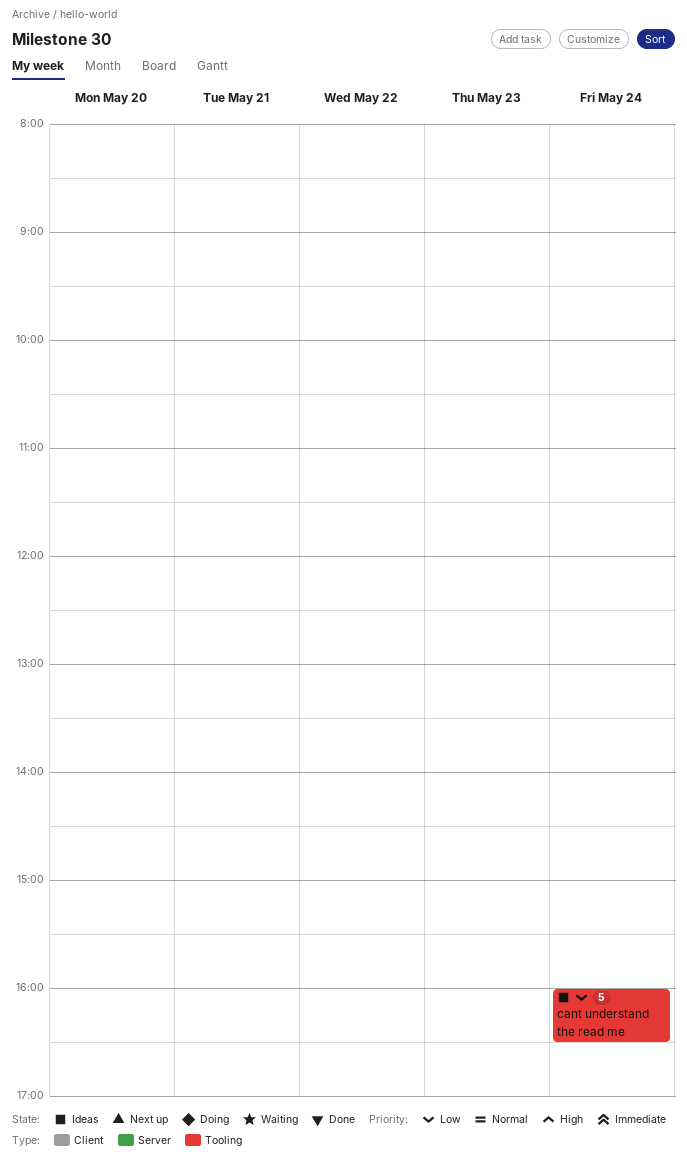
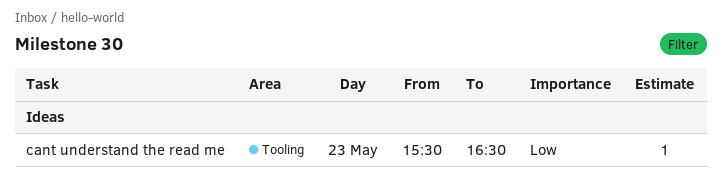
cant understand the read me, estimate: 5 -> 1
cant understand the read me, day: May 24 -> May 23
cant understand the read me, begins: 16:00 -> 15:30

